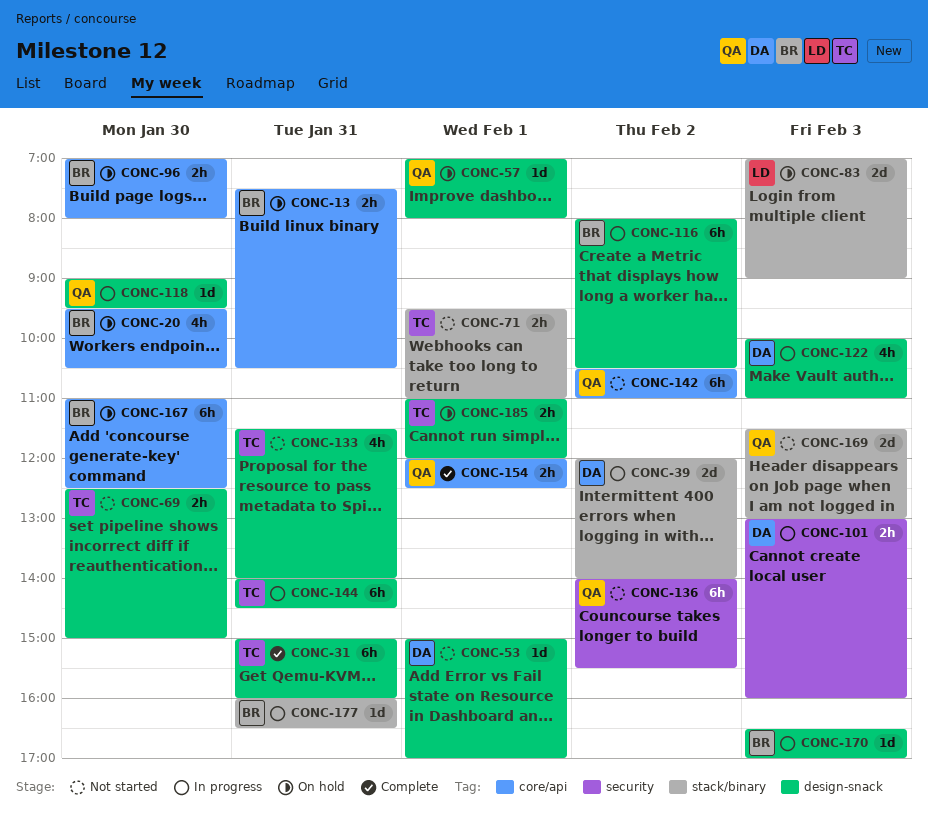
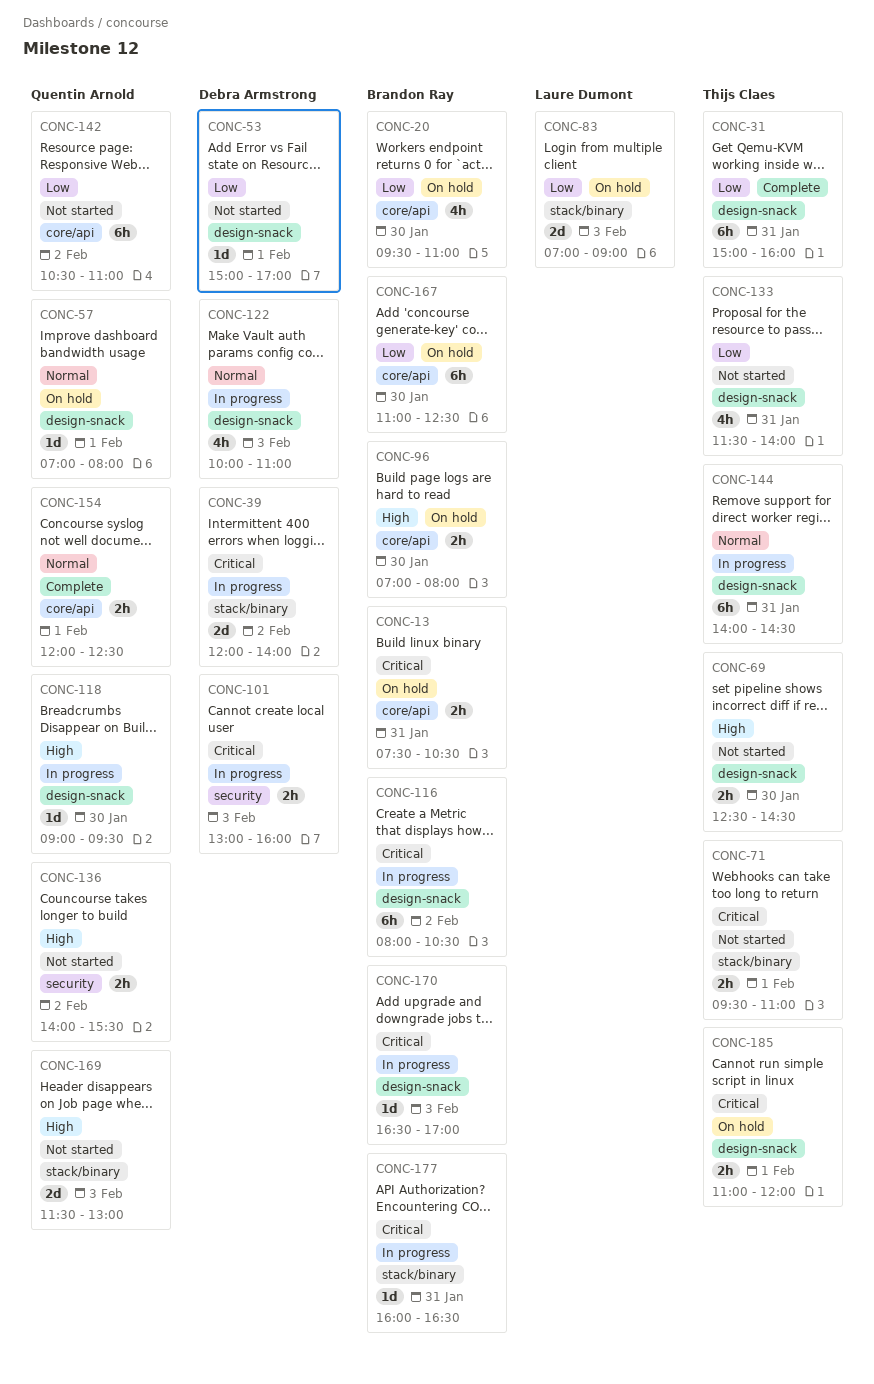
CONC-20, ends: 10:30 -> 11:00
CONC-69, ends: 15:00 -> 14:30
CONC-136, estimate: 6h -> 2h

